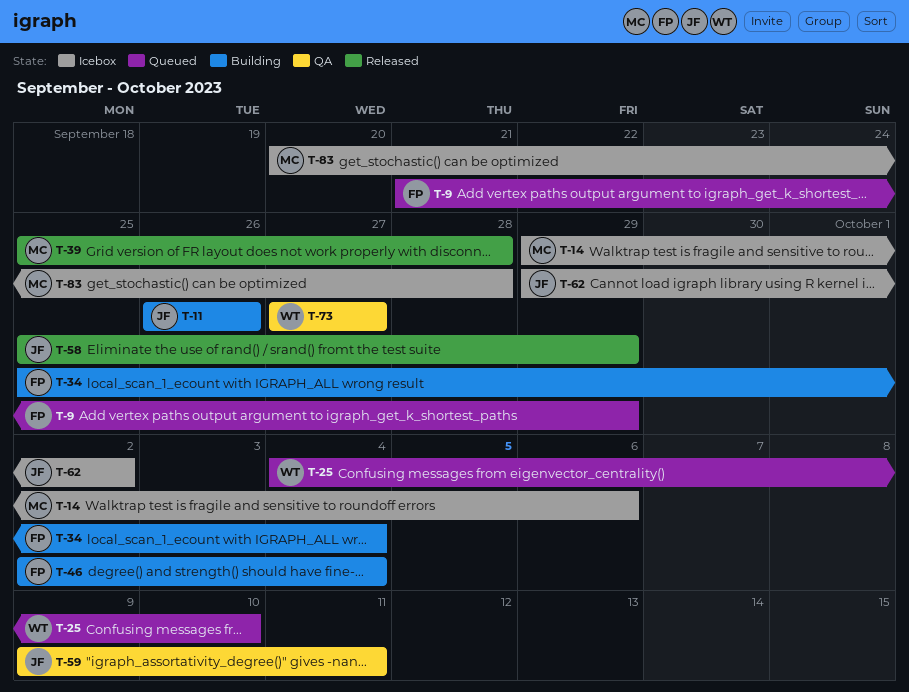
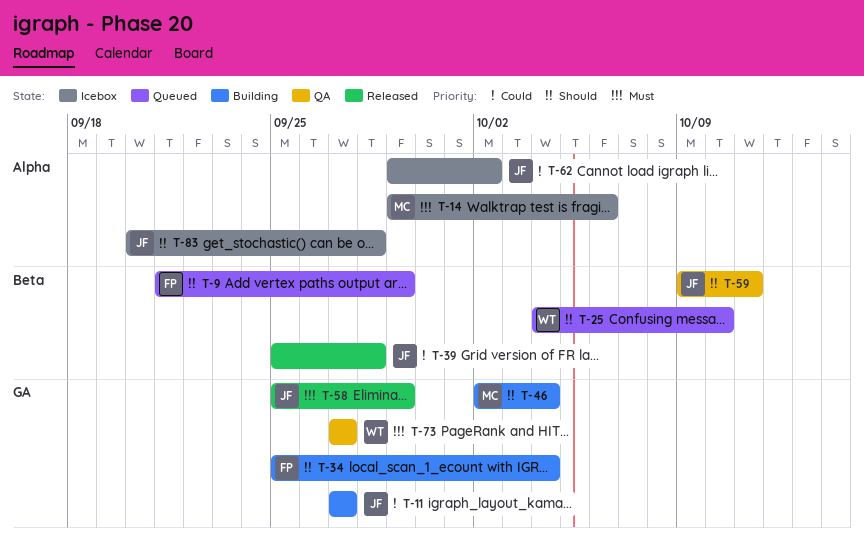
T-11, start: Sep 26 -> Sep 27
T-11, due: Sep 26 -> Sep 27
T-39, owner: MC -> JF
T-46, owner: FP -> MC
T-83, owner: MC -> JF

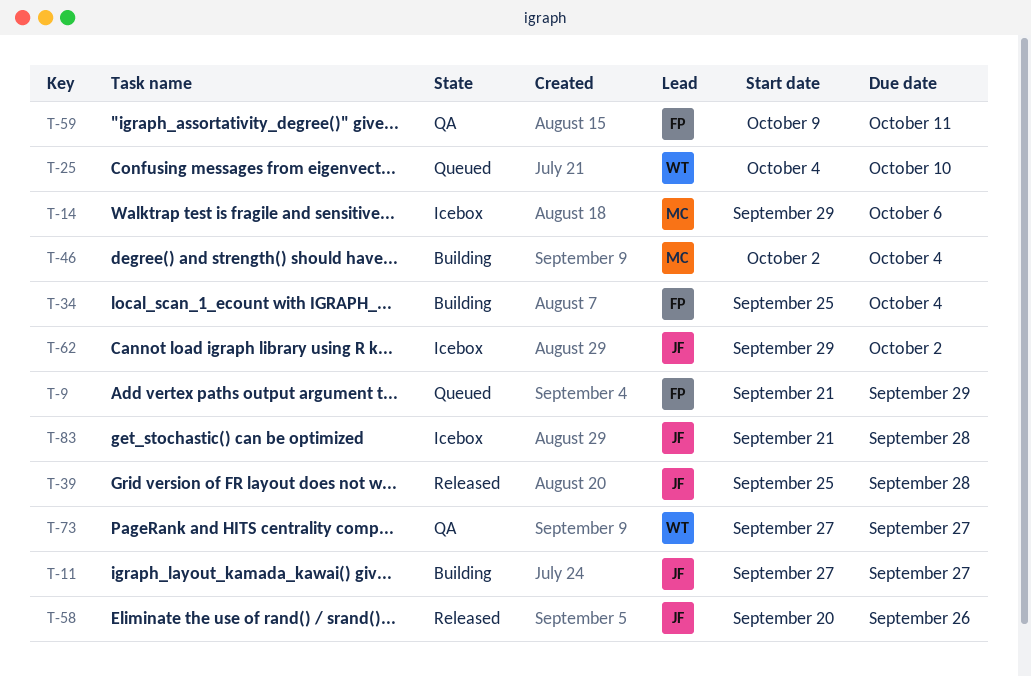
T-58, start: Sep 25 -> Sep 20
T-58, due: Sep 29 -> Sep 26
T-59, owner: JF -> FP
T-83, start: Sep 20 -> Sep 21

